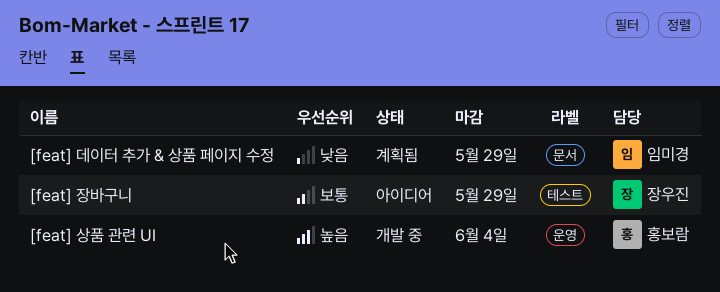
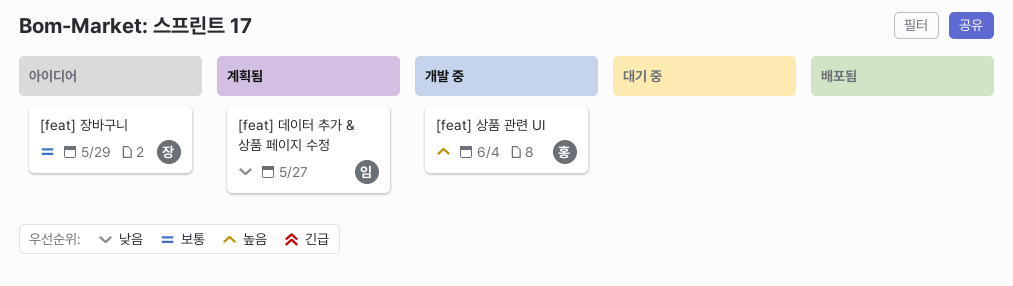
[feat] 데이터 추가 & 상품 페이지 수정, due: May 29 -> May 27

